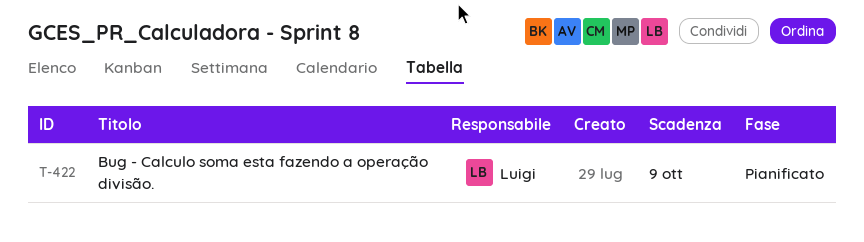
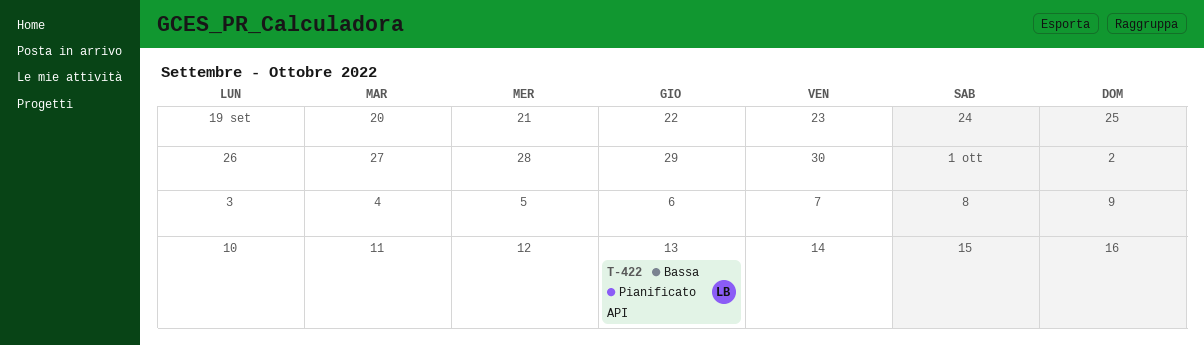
T-422, due: Oct 9 -> Oct 13

